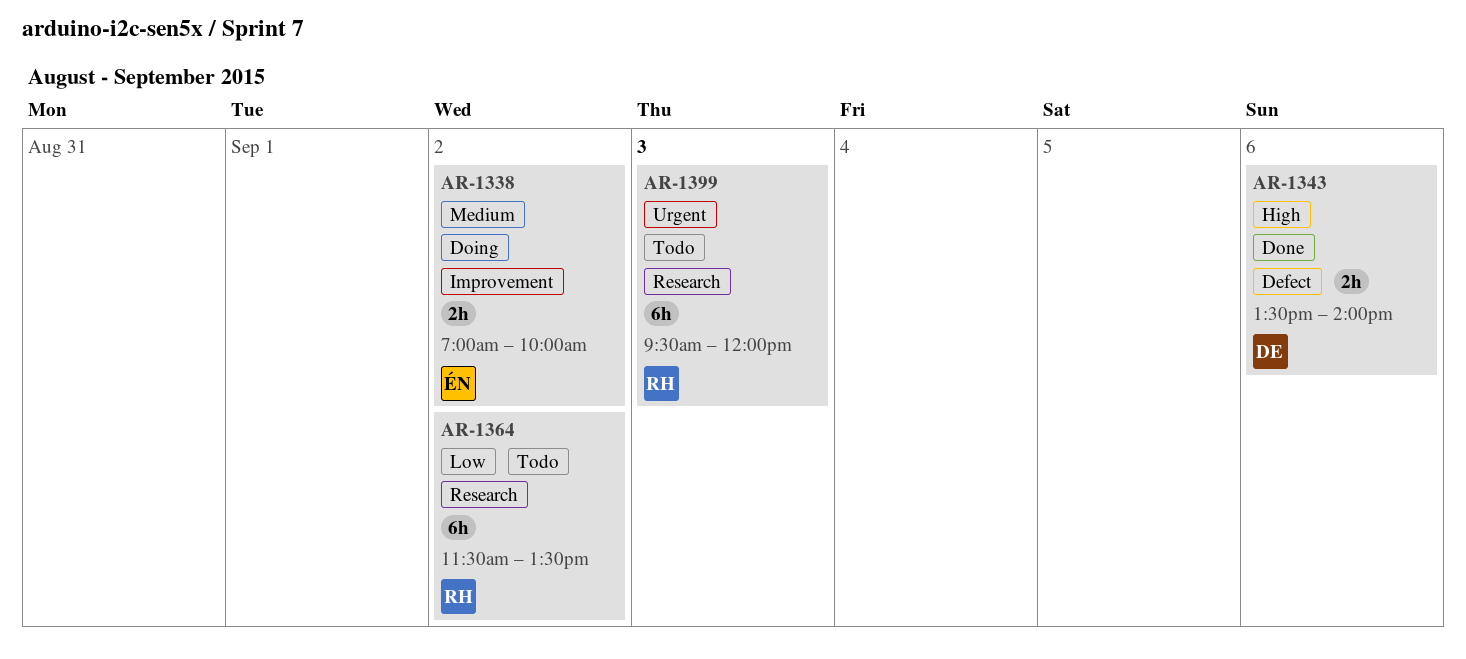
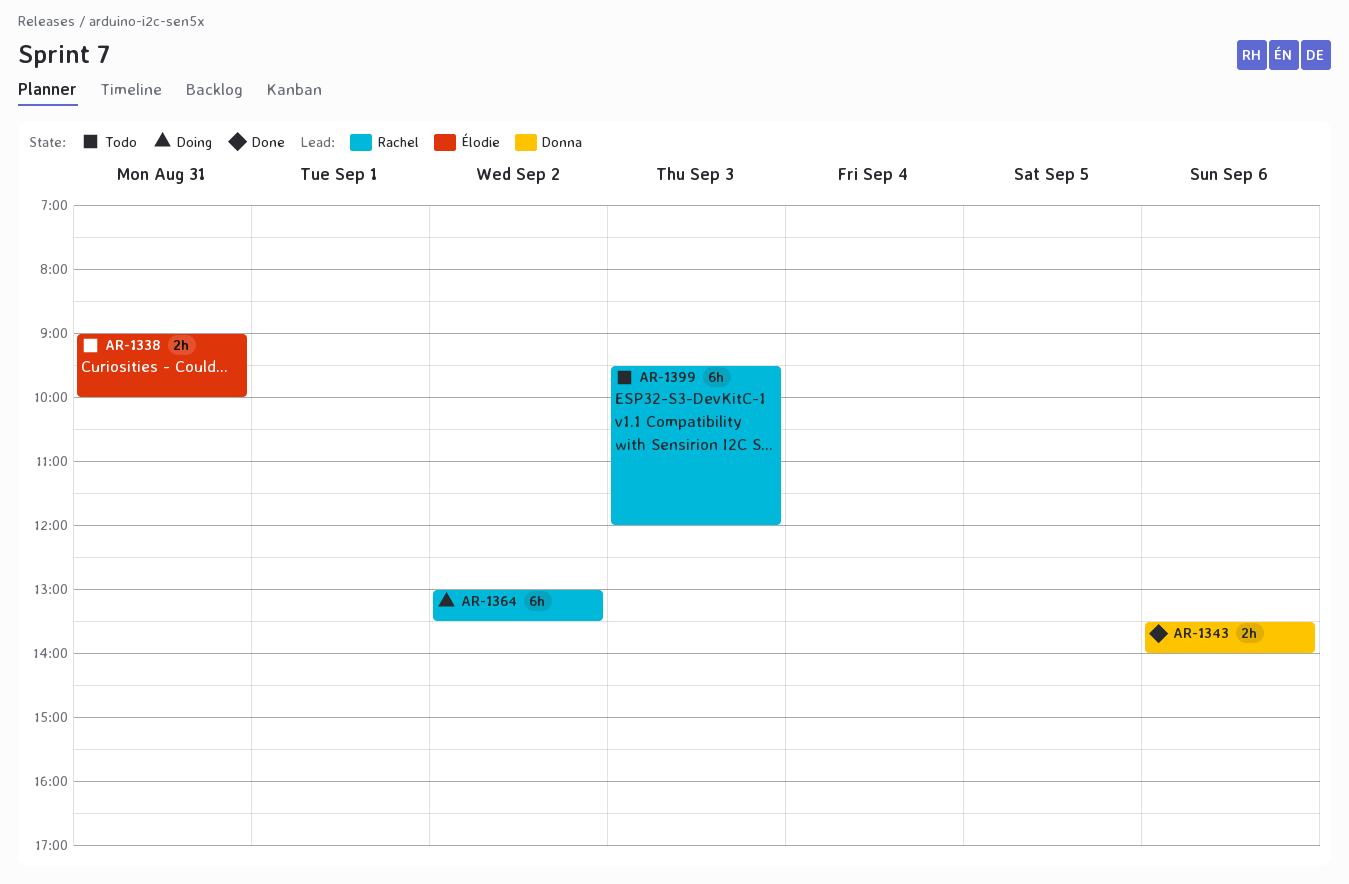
AR-1338, status: Doing -> Todo
AR-1338, day: Sep 2 -> Aug 31
AR-1338, begins: 07:00 -> 09:00
AR-1364, status: Todo -> Doing
AR-1364, begins: 11:30 -> 13:00

